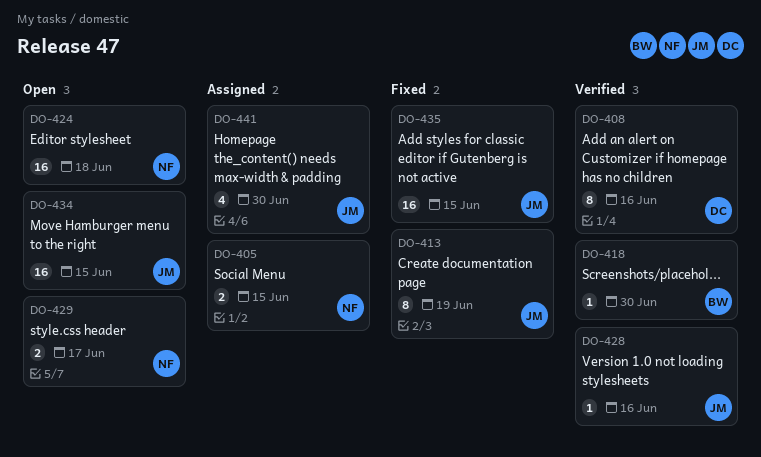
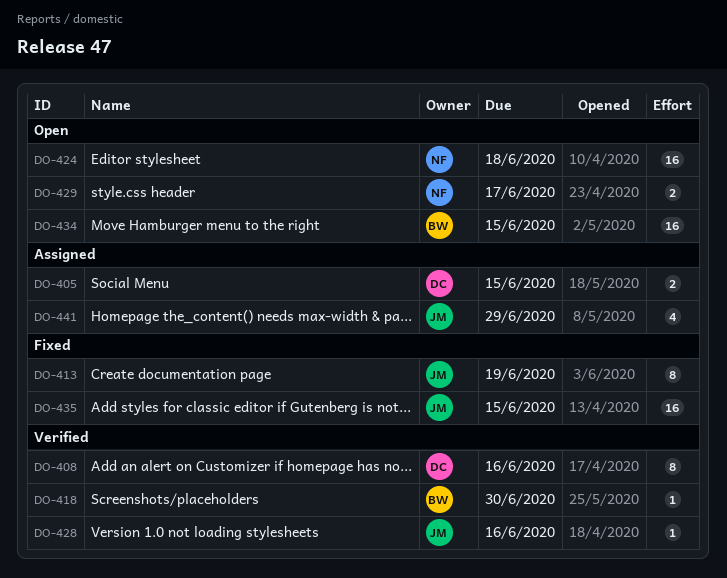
DO-405, owner: NF -> DC
DO-434, owner: JM -> BW
DO-441, due: Jun 30 -> Jun 29

